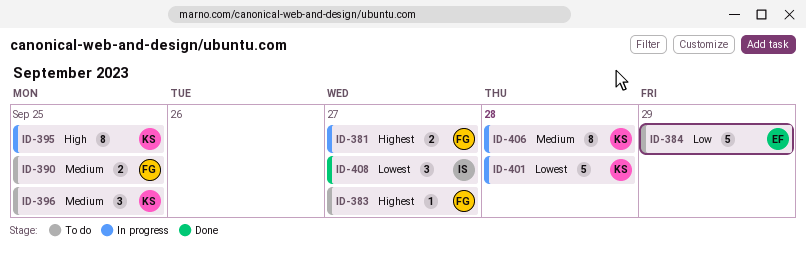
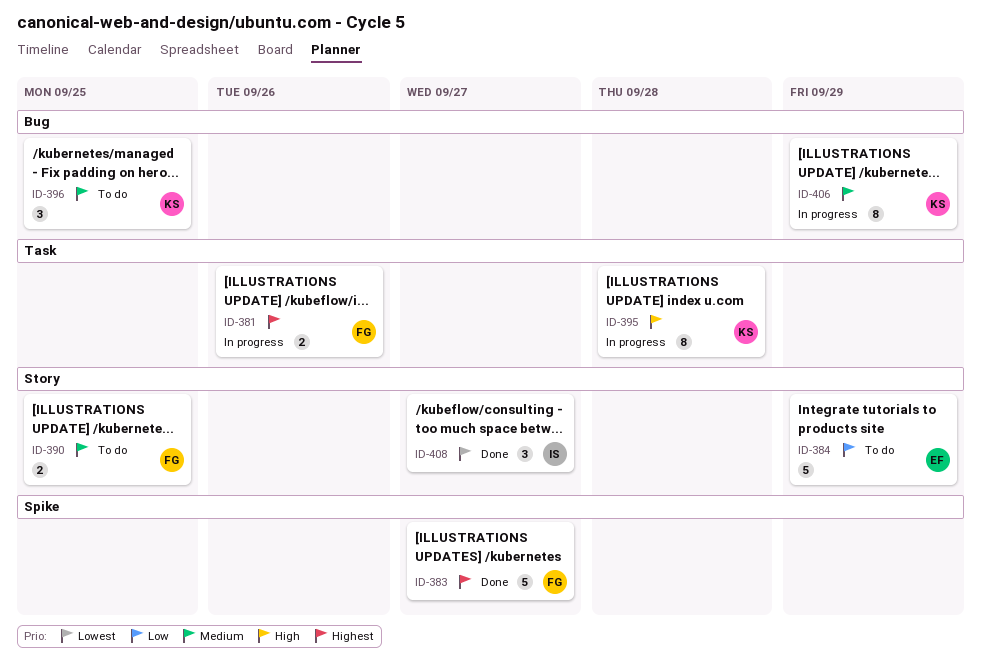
ID-381, due: Sep 27 -> Sep 26
ID-383, status: To do -> Done
ID-383, estimate: 1 -> 5
ID-395, due: Sep 25 -> Sep 28
ID-401: present -> none
ID-406, due: Sep 28 -> Sep 29

